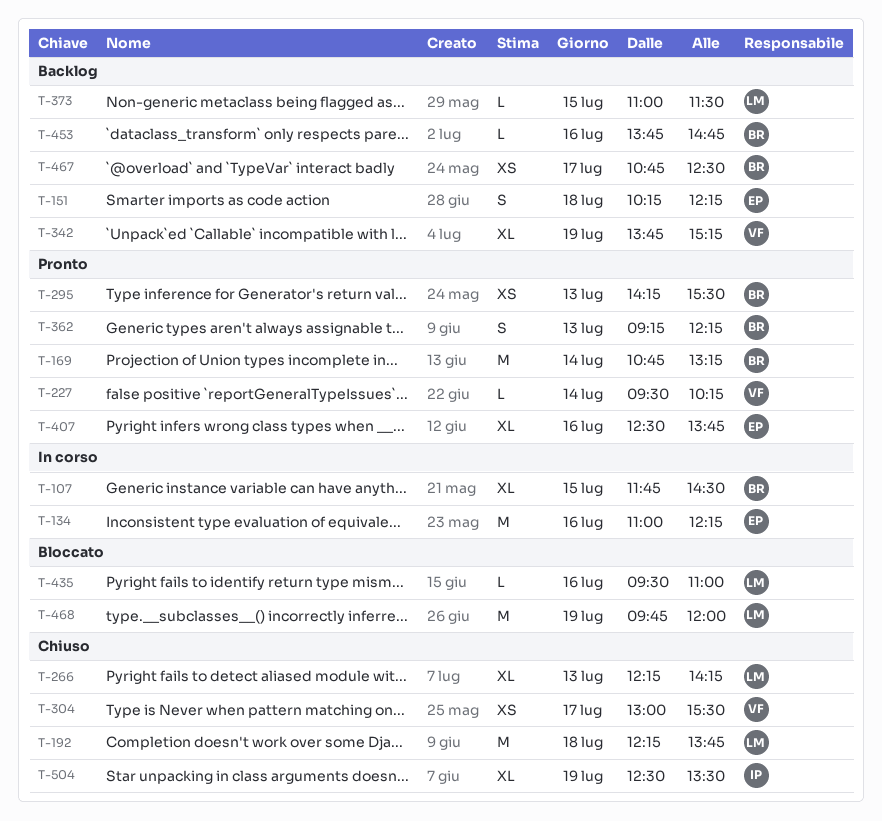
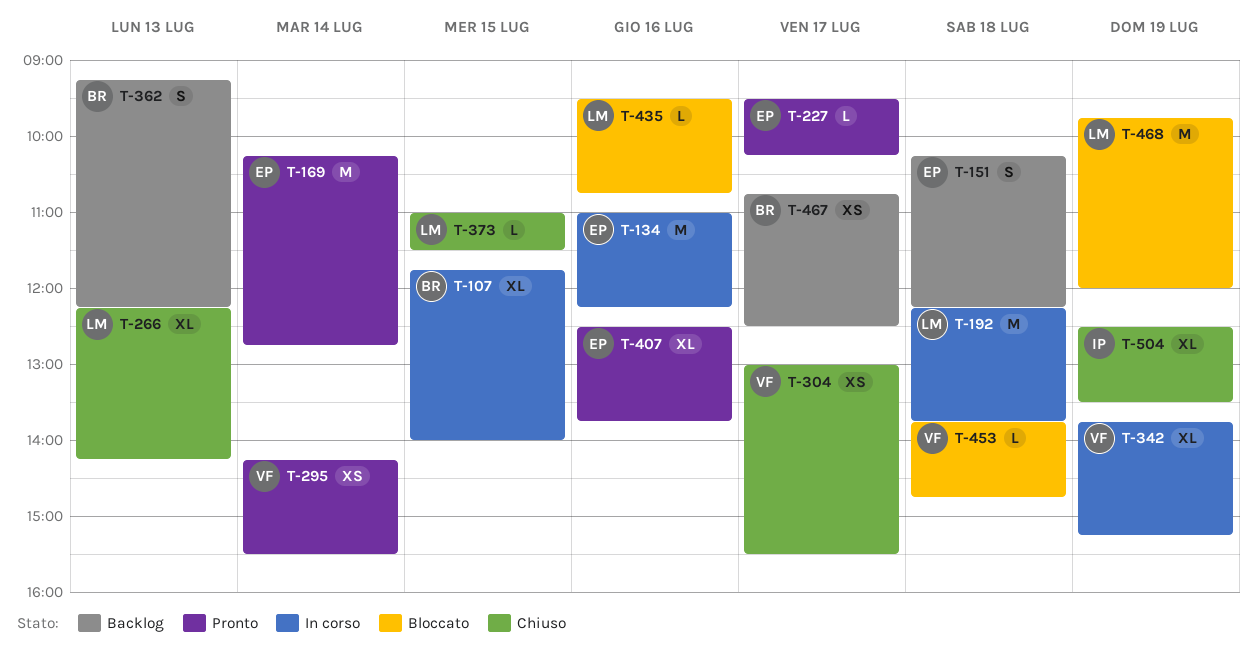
T-107, ends: 14:30 -> 14:00
T-169, owner: BR -> EP
T-169, begins: 10:45 -> 10:15
T-169, ends: 13:15 -> 12:45
T-192, status: Chiuso -> In corso
T-227, owner: VF -> EP
T-227, day: Jul 14 -> Jul 17
T-295, owner: BR -> VF
T-295, day: Jul 13 -> Jul 14
T-342, status: Backlog -> In corso
T-362, status: Pronto -> Backlog
T-373, status: Backlog -> Chiuso
T-435, ends: 11:00 -> 10:45
T-453, status: Backlog -> Bloccato
T-453, owner: BR -> VF
T-453, day: Jul 16 -> Jul 18

